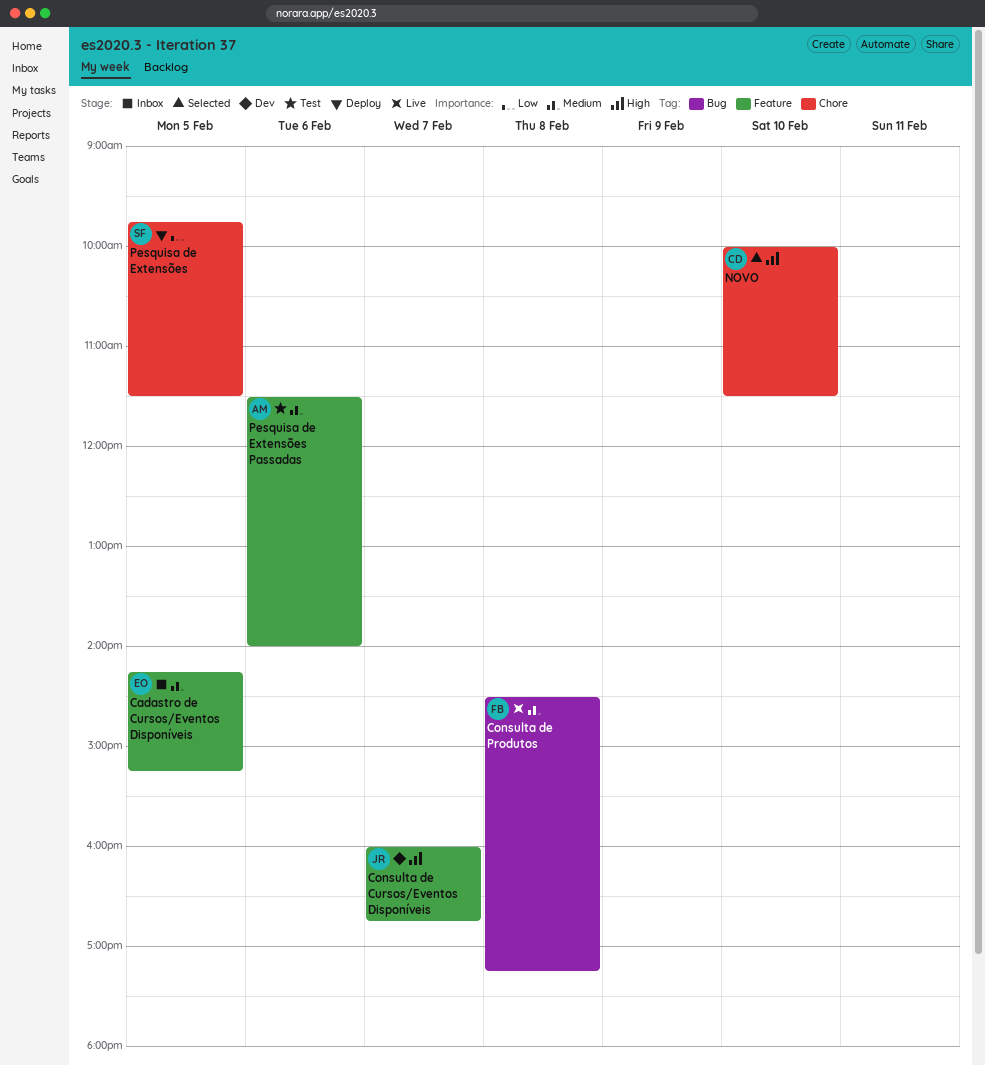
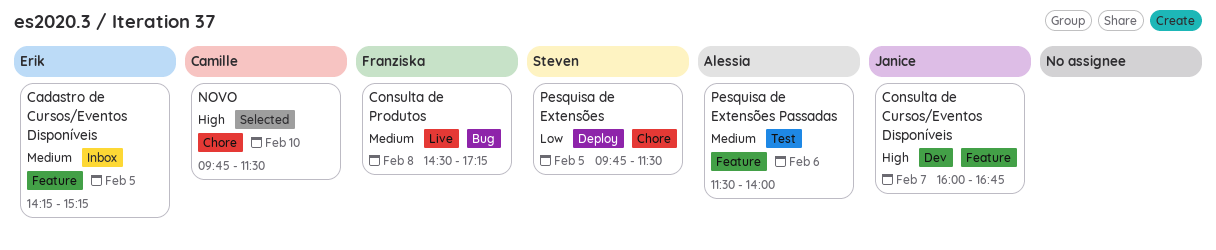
NOVO, begins: 10:00 -> 09:45

